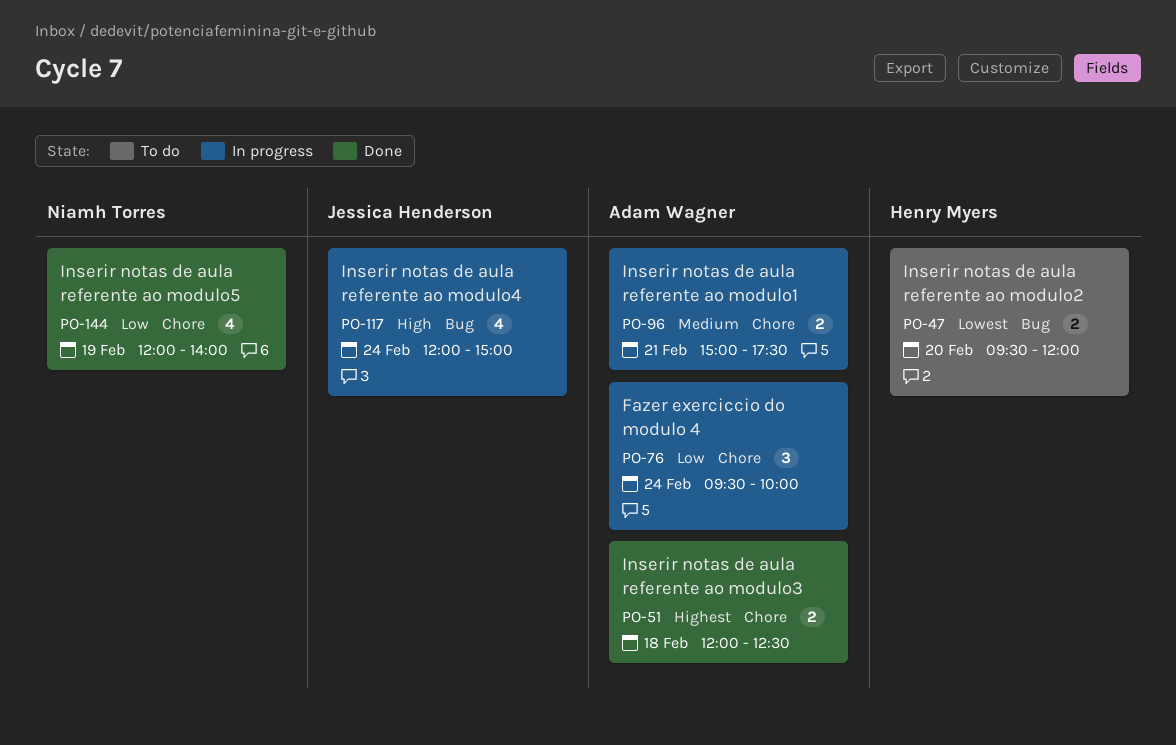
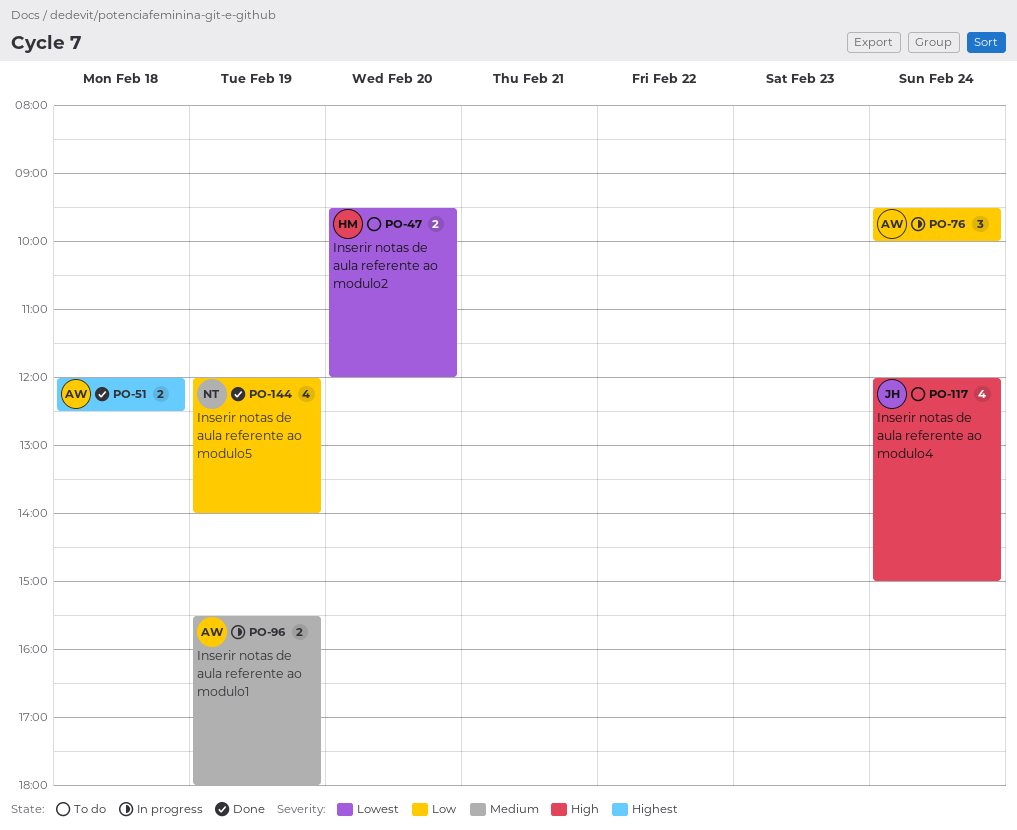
PO-96, day: Feb 21 -> Feb 19
PO-96, begins: 15:00 -> 15:30
PO-96, ends: 17:30 -> 18:00
PO-117, status: In progress -> To do

